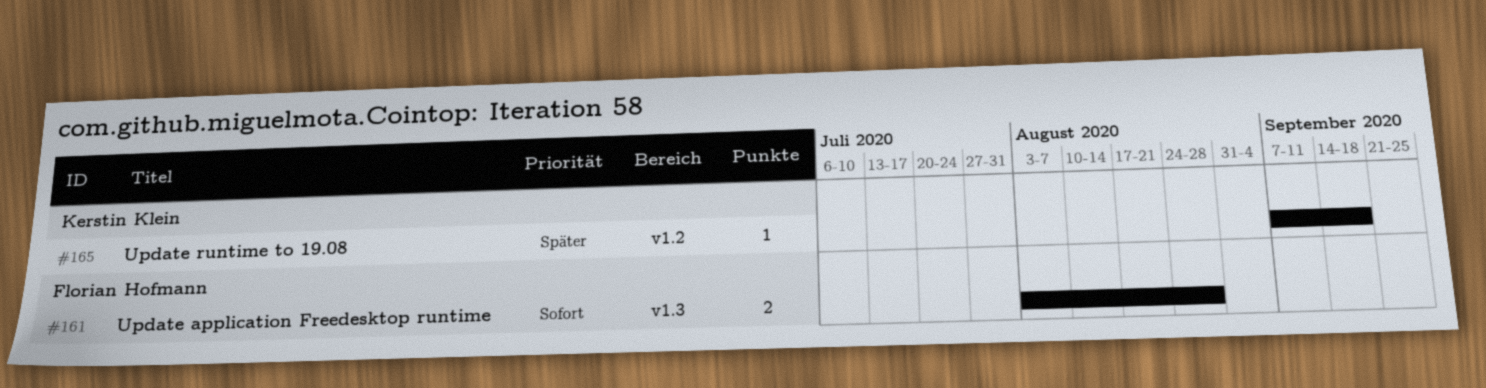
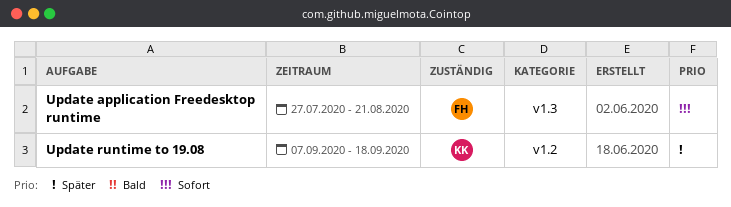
Update application Freedesktop runtime, start: Aug 3 -> Jul 27
Update application Freedesktop runtime, due: Aug 28 -> Aug 21

